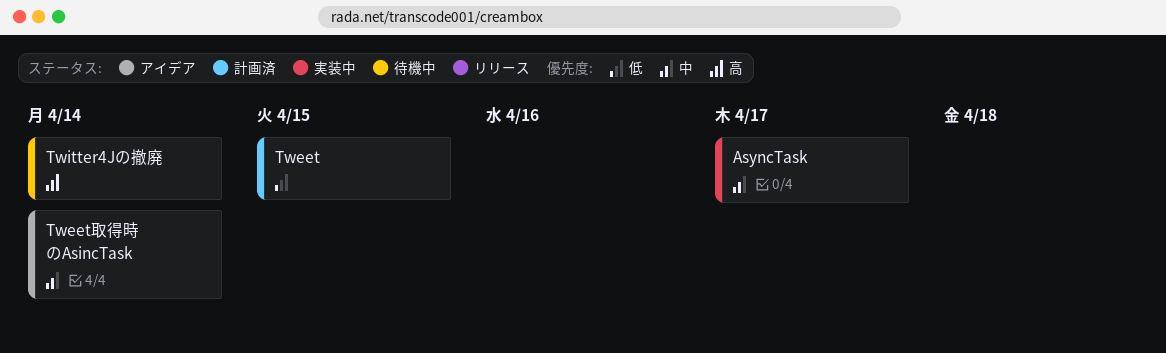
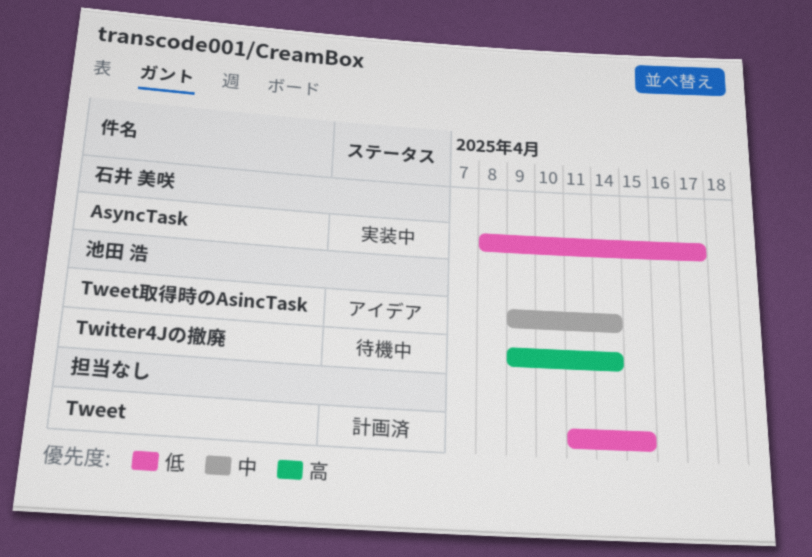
AsyncTask, priority: 中 -> 低

